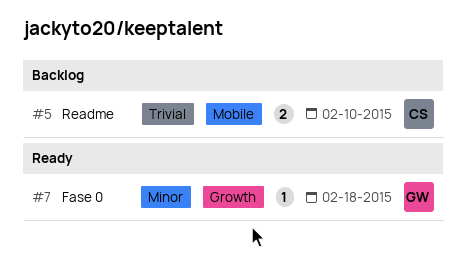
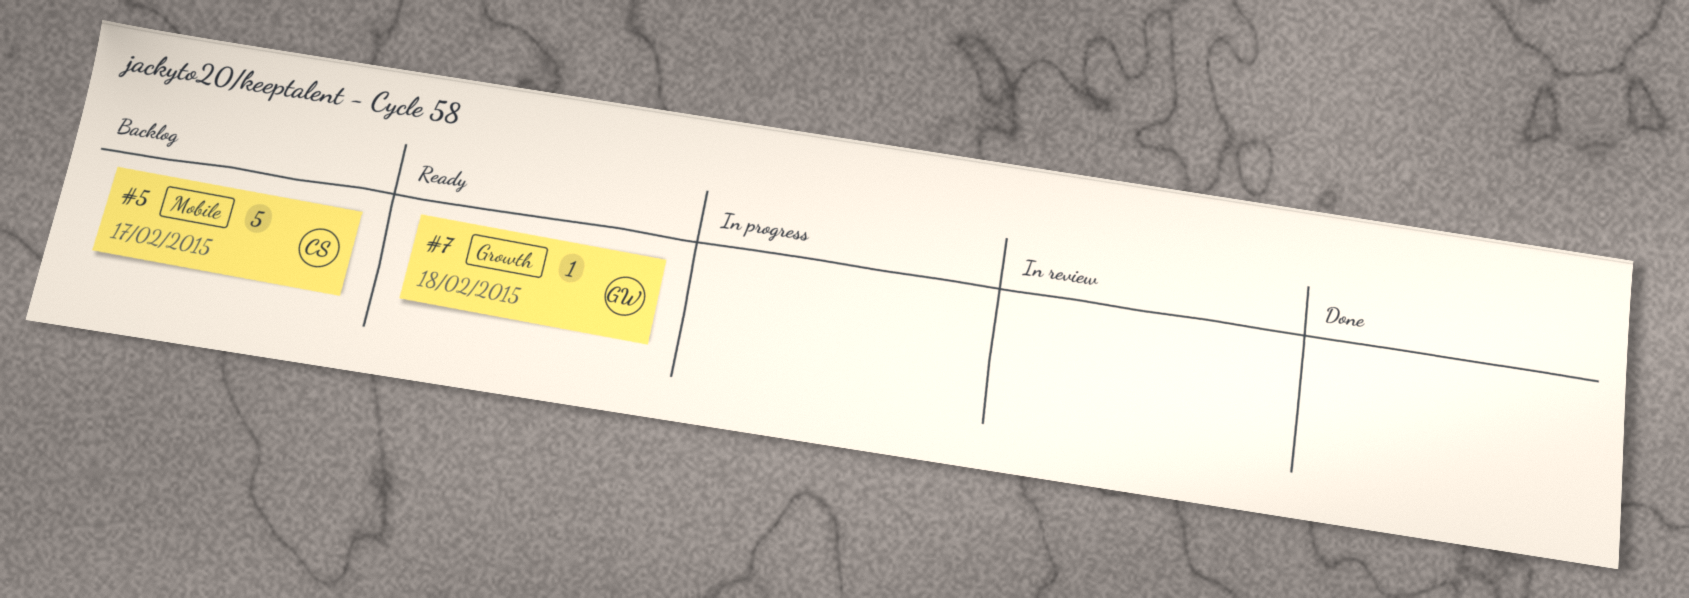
#5, estimate: 2 -> 5
#5, due: Feb 10 -> Feb 17

